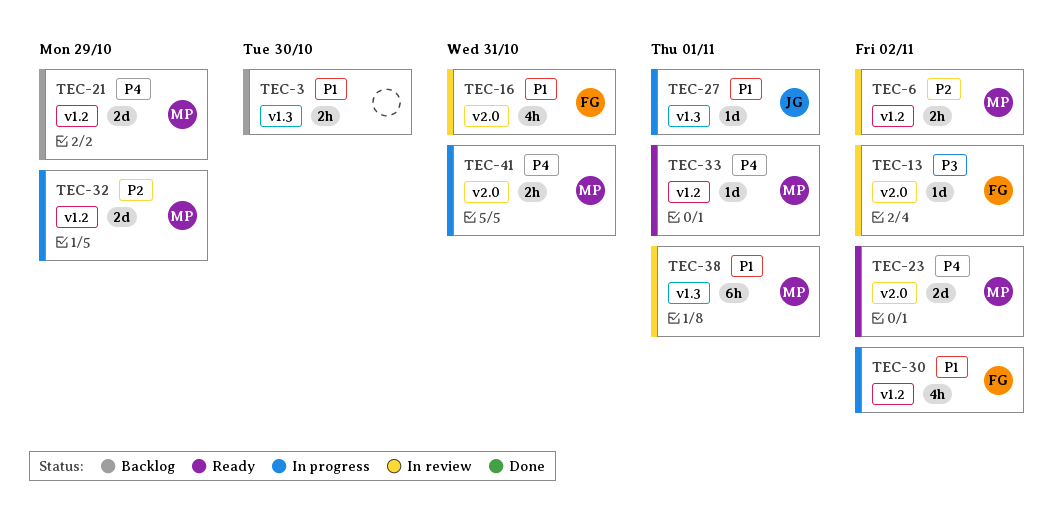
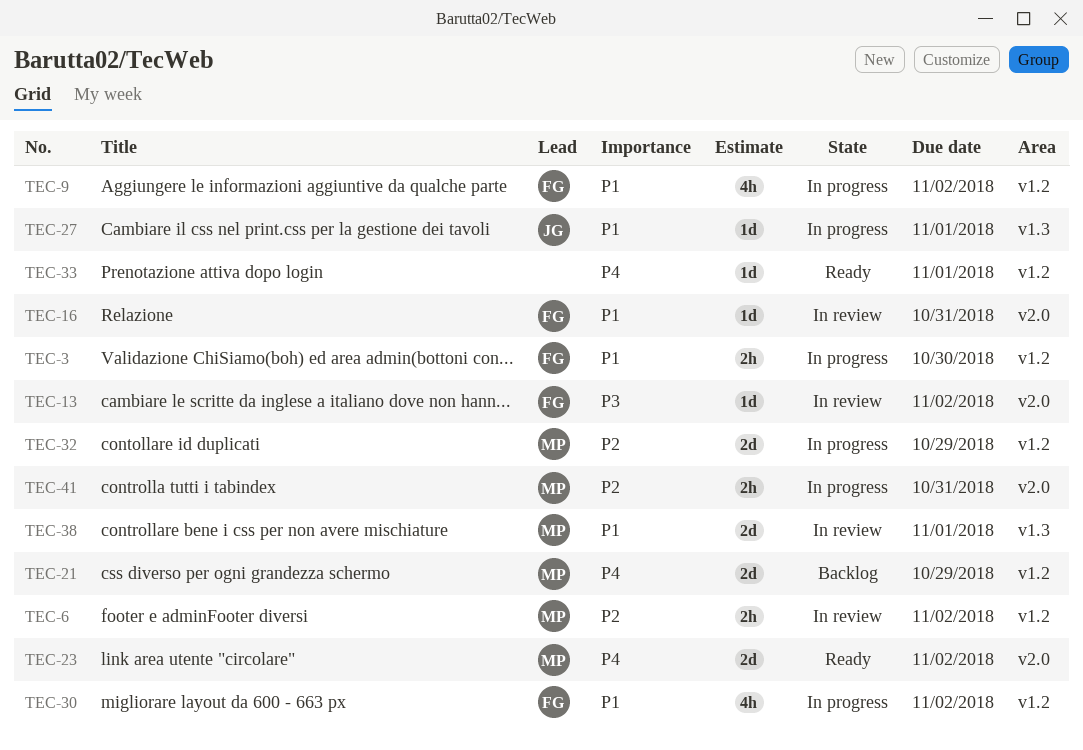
TEC-3, status: Backlog -> In progress
TEC-3, owner: none -> FG
TEC-3, label: v1.3 -> v1.2
TEC-9: none -> present
TEC-16, estimate: 4h -> 1d
TEC-33, owner: MP -> none
TEC-38, estimate: 6h -> 2d
TEC-41, priority: P4 -> P2

